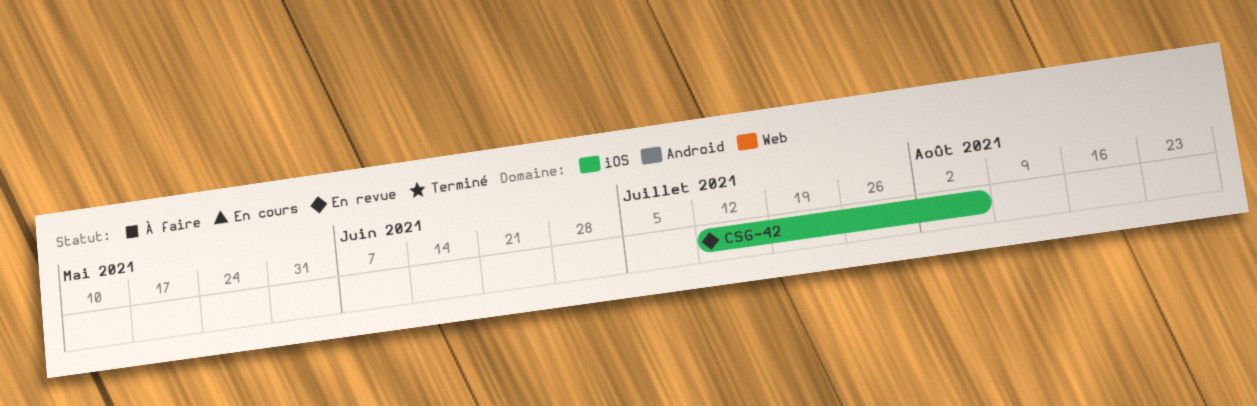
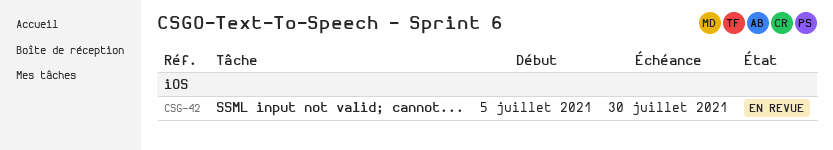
CSG-42, start: Jul 12 -> Jul 5
CSG-42, due: Aug 6 -> Jul 30

